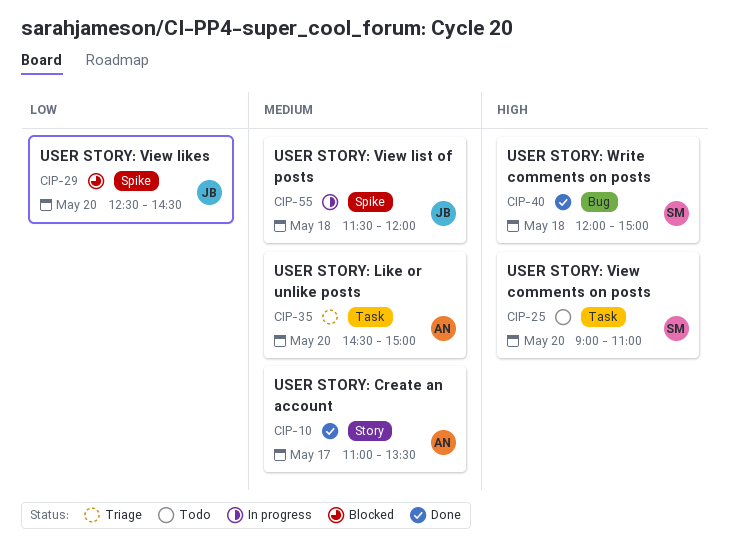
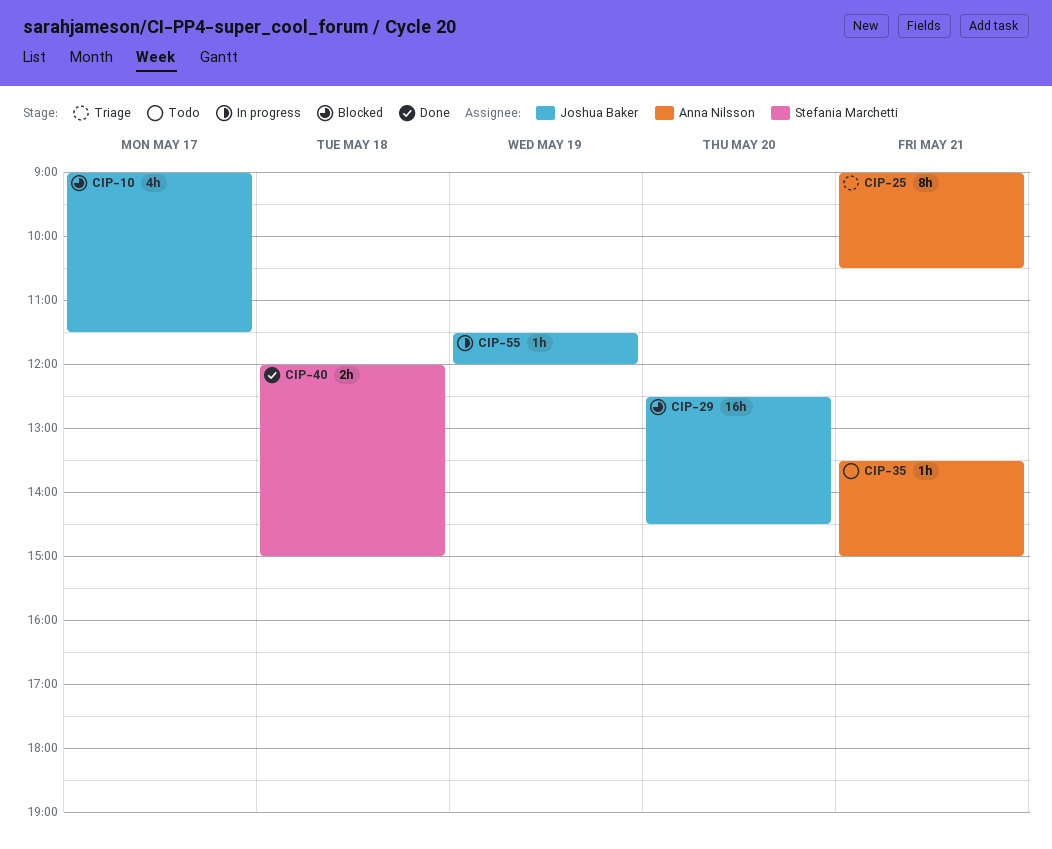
CIP-10, status: Done -> Blocked
CIP-10, owner: Anna Nilsson -> Joshua Baker
CIP-10, begins: 11:00 -> 09:00
CIP-10, ends: 13:30 -> 11:30
CIP-25, status: Todo -> Triage
CIP-25, owner: Stefania Marchetti -> Anna Nilsson
CIP-25, day: May 20 -> May 21
CIP-25, ends: 11:00 -> 10:30
CIP-35, status: Triage -> Todo
CIP-35, day: May 20 -> May 21
CIP-35, begins: 14:30 -> 13:30
CIP-55, day: May 18 -> May 19

